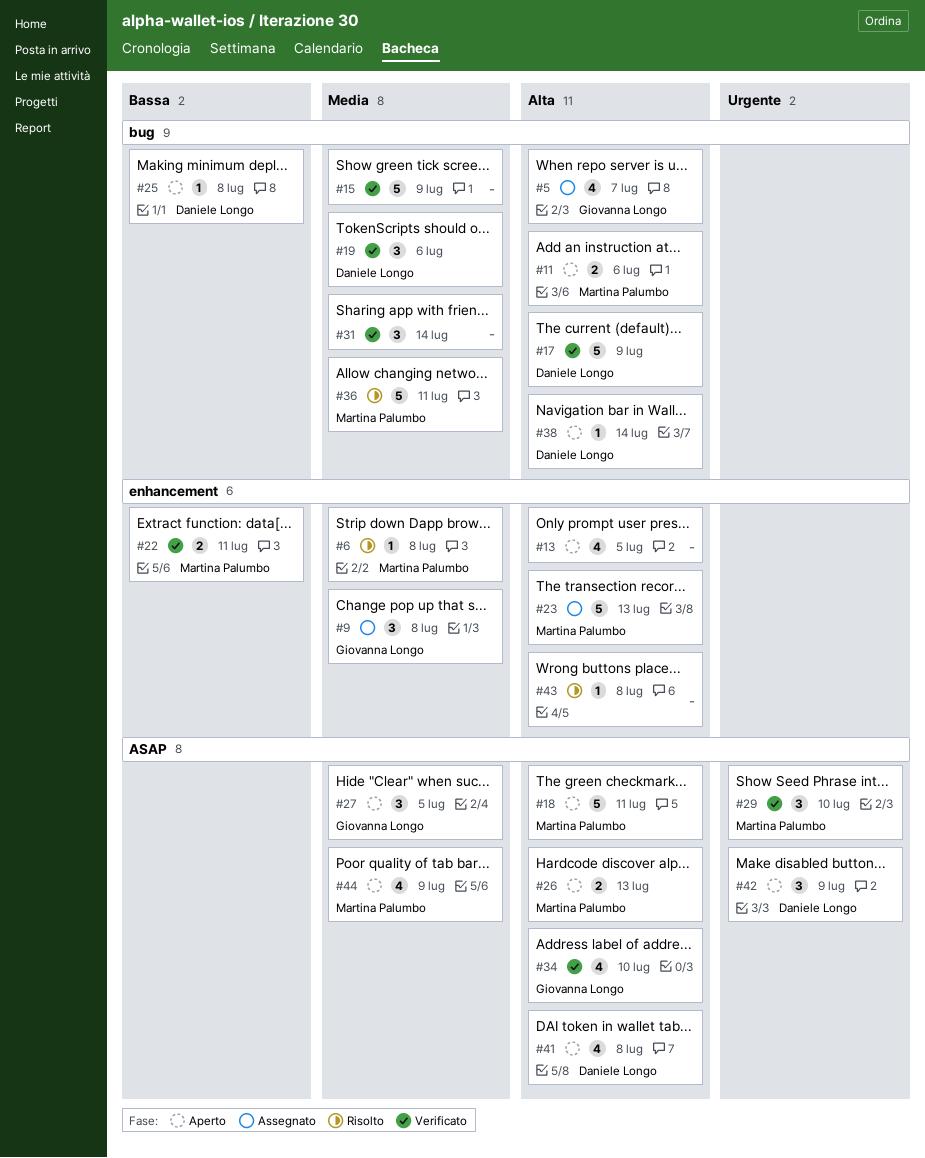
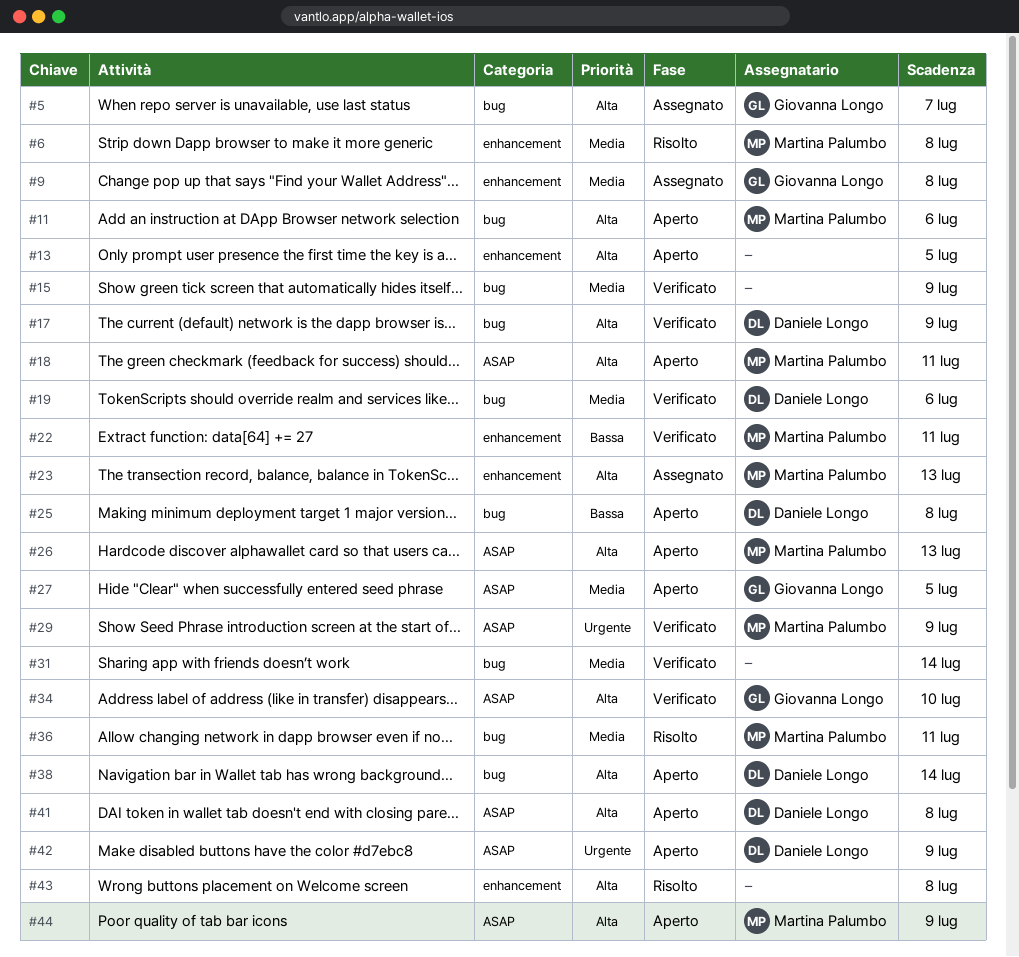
#29, due: Jul 10 -> Jul 9
#44, priority: Media -> Alta

